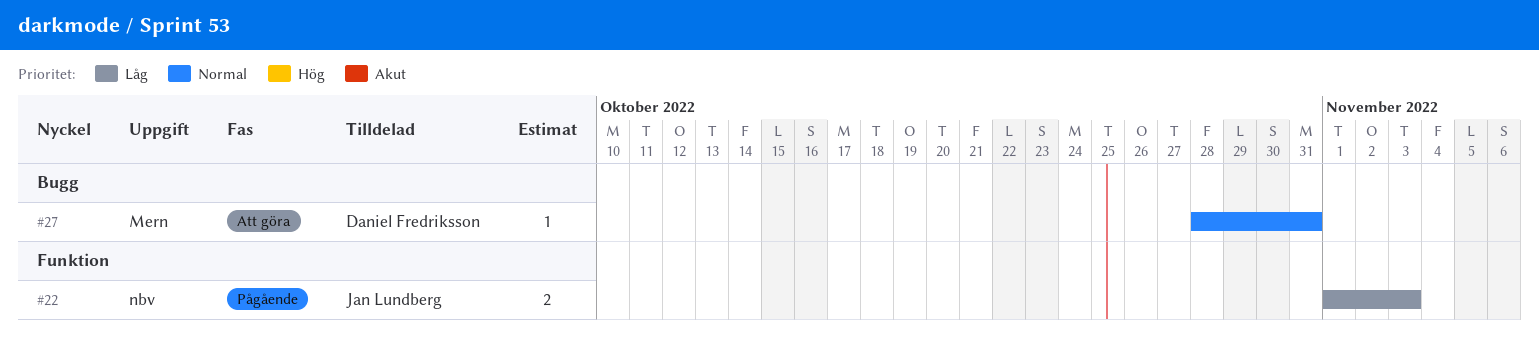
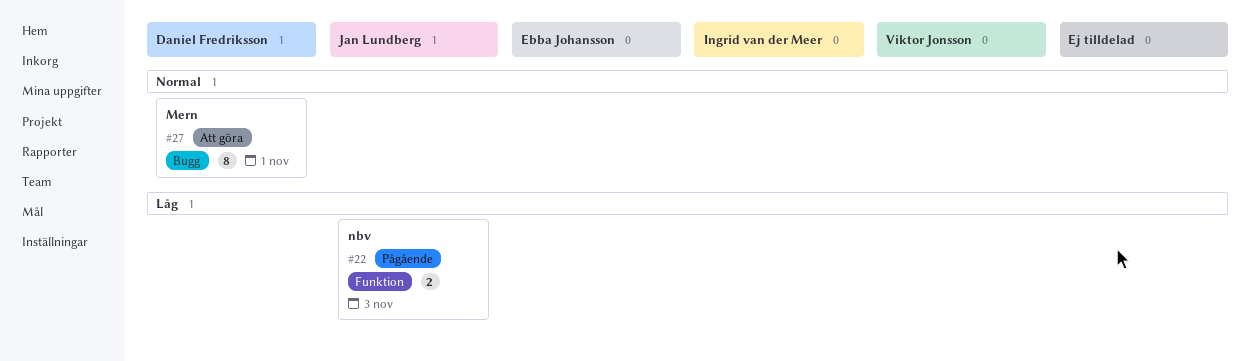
#27, estimate: 1 -> 8
#27, due: Oct 31 -> Nov 1

